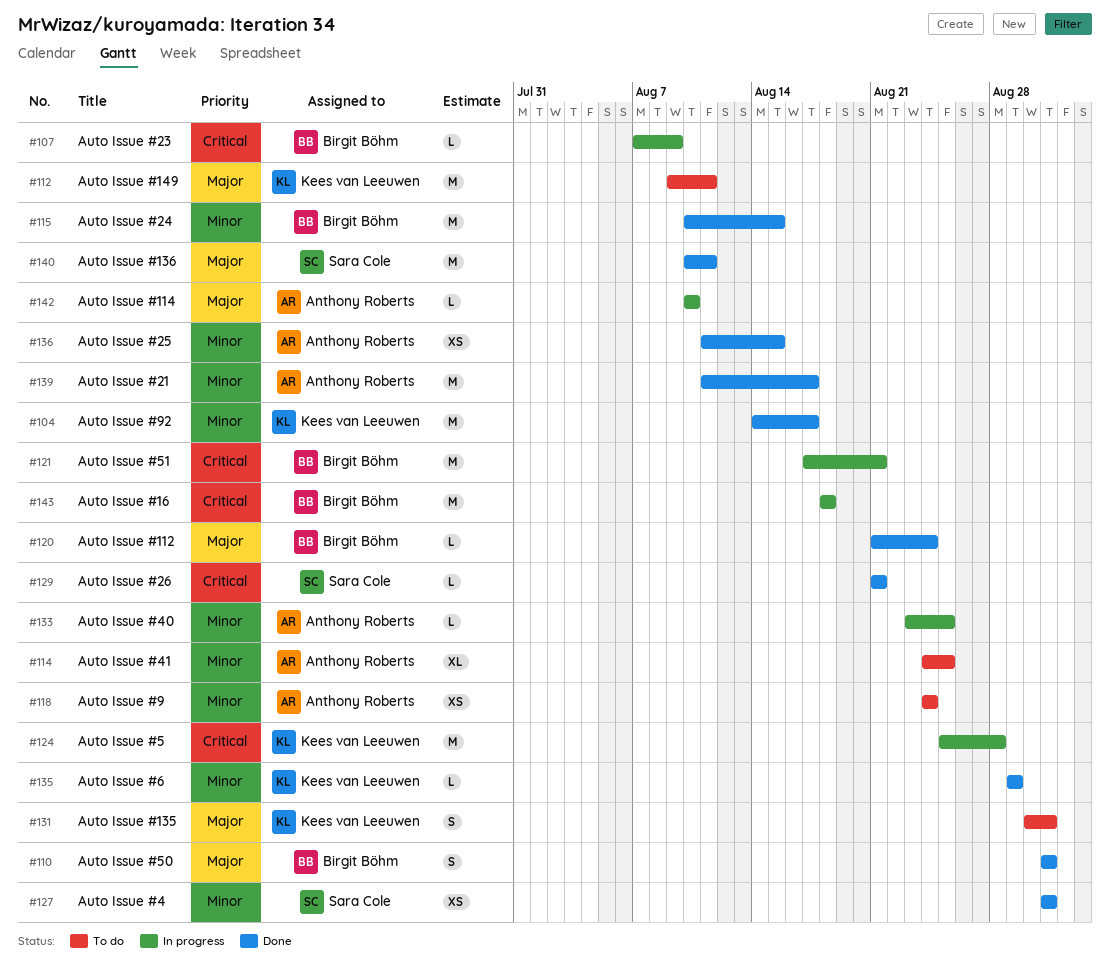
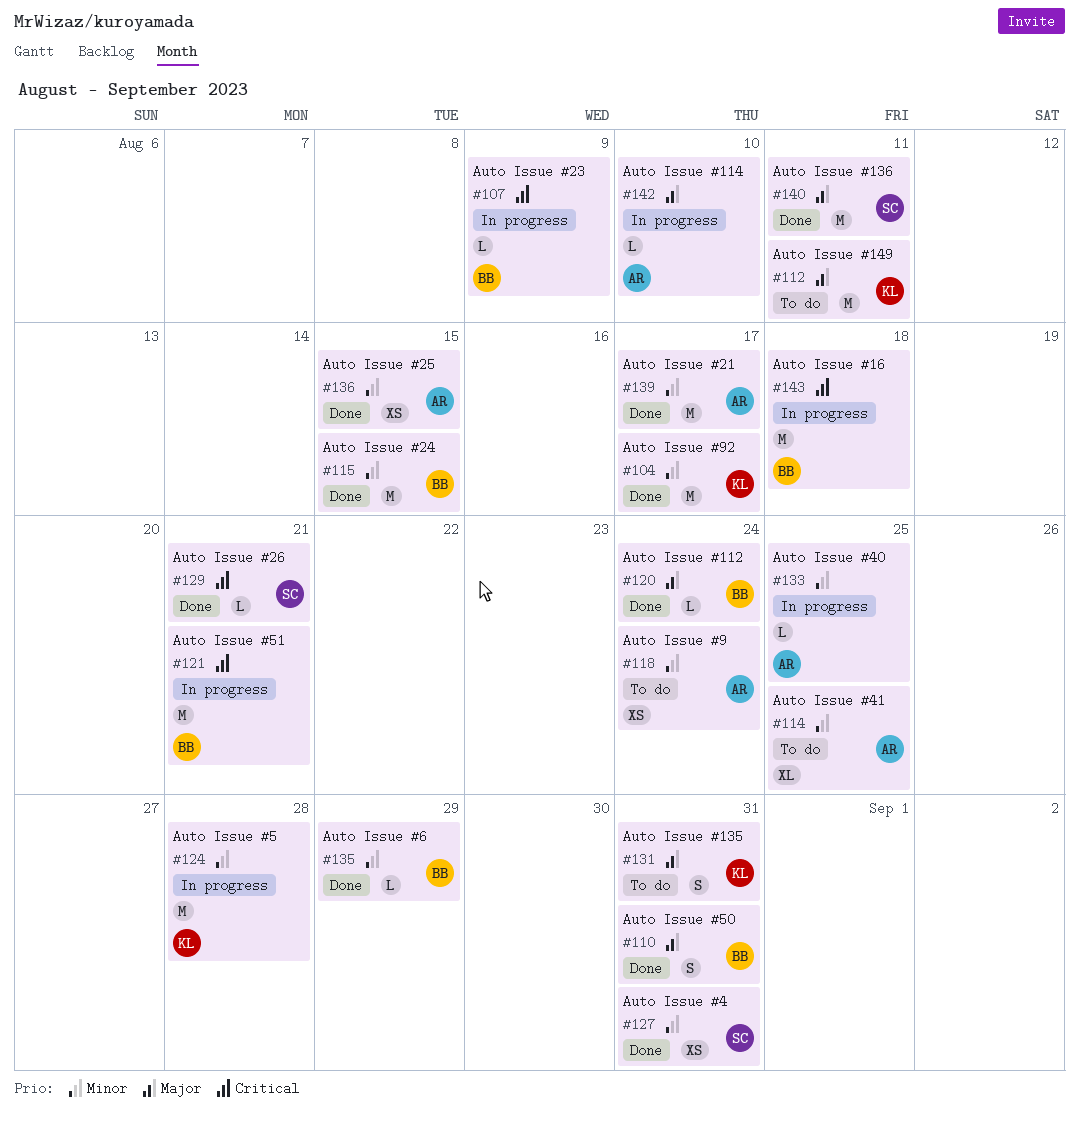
#124, priority: Critical -> Minor
#135, owner: Kees van Leeuwen -> Birgit Böhm

